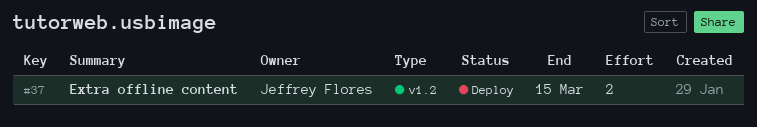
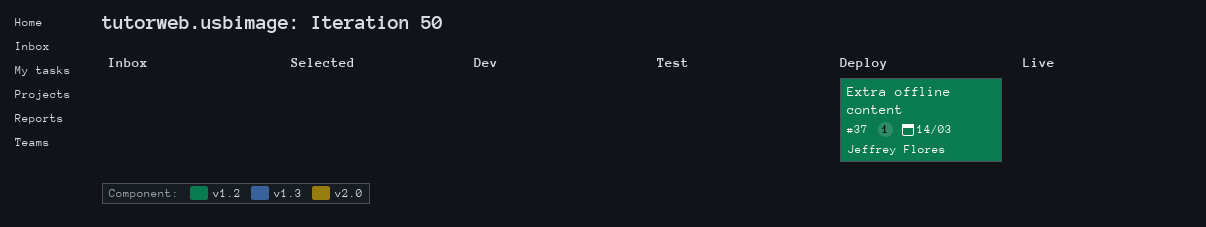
#37, estimate: 2 -> 1
#37, due: Mar 15 -> Mar 14

